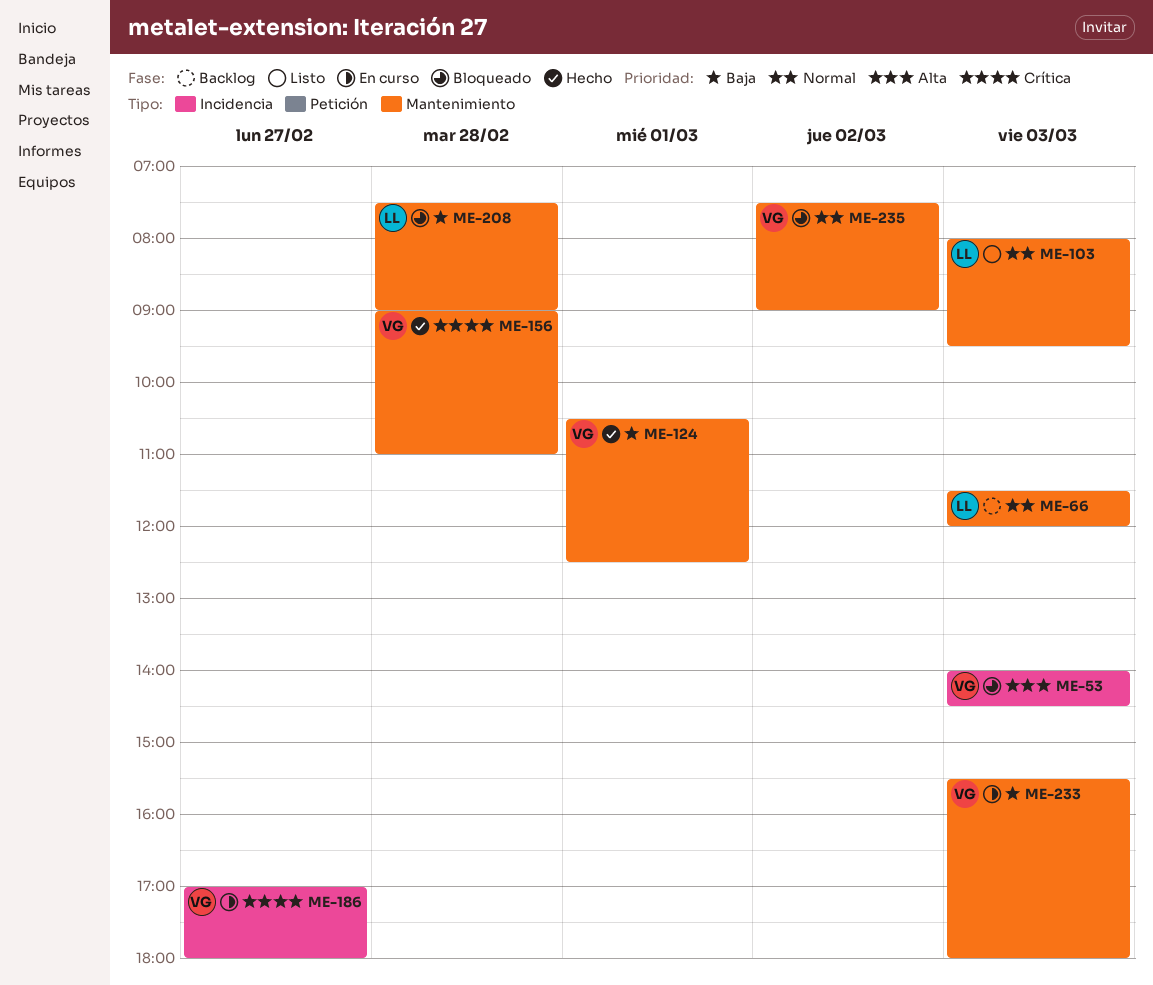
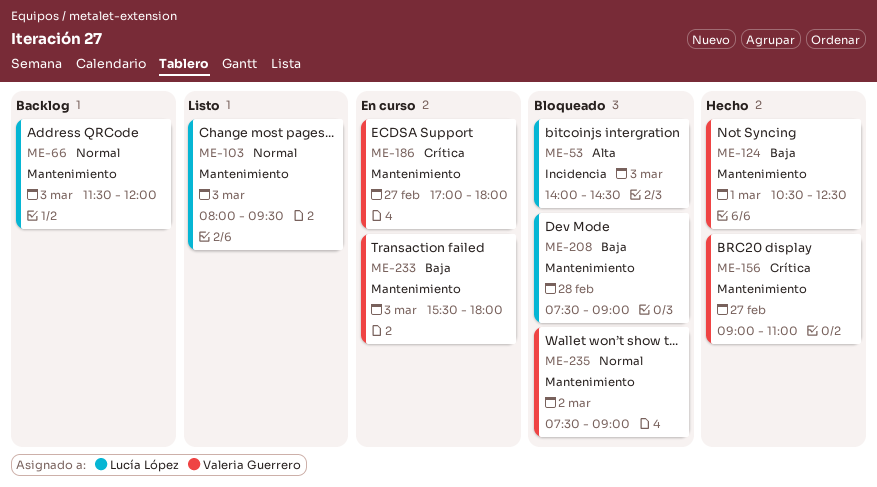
ME-53, owner: Valeria Guerrero -> Lucía López
ME-156, day: Feb 28 -> Feb 27
ME-186, label: Incidencia -> Mantenimiento

